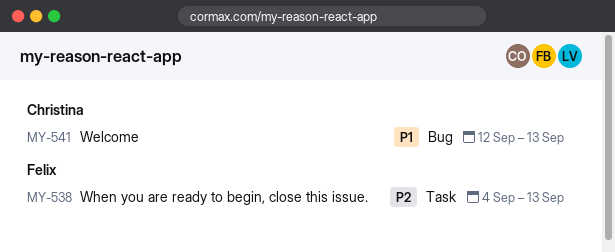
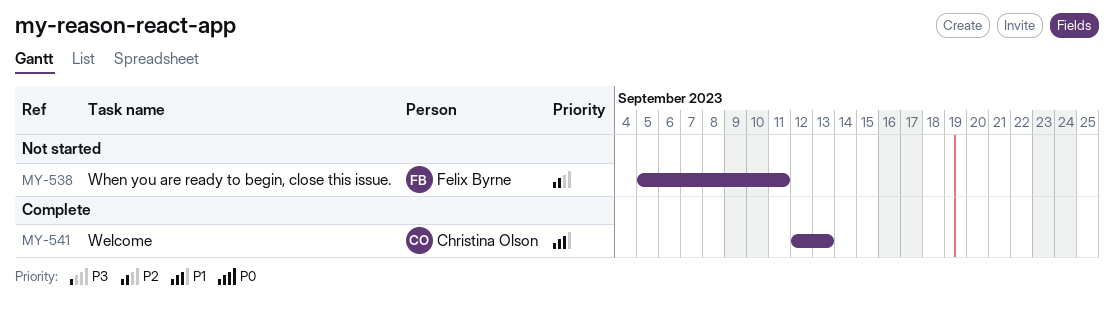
MY-538, start: Sep 4 -> Sep 5
MY-538, due: Sep 13 -> Sep 11

